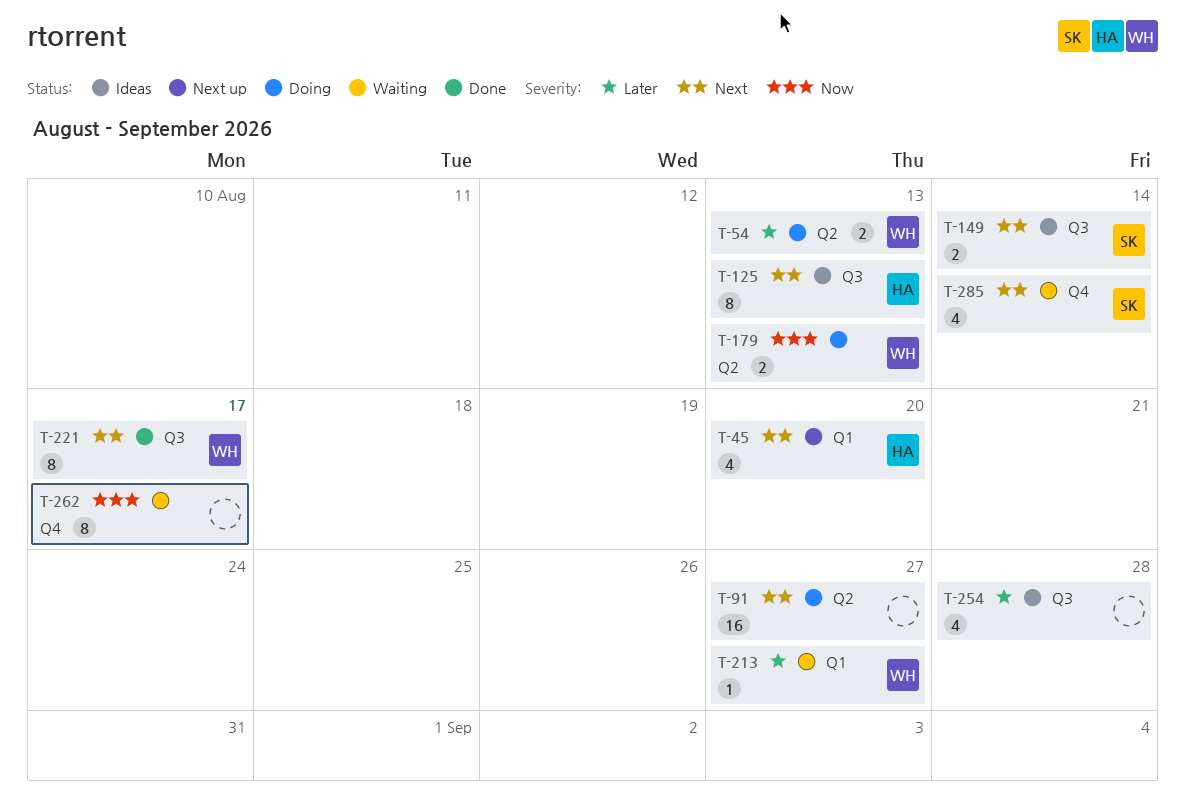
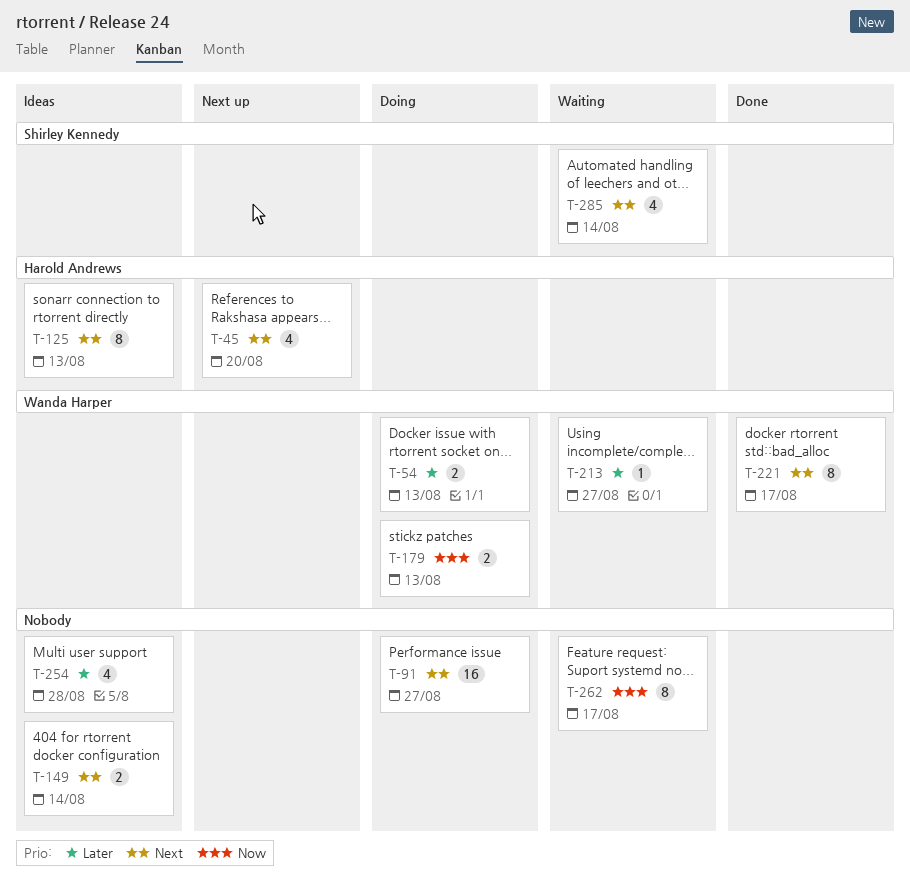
T-149, owner: Shirley Kennedy -> none

